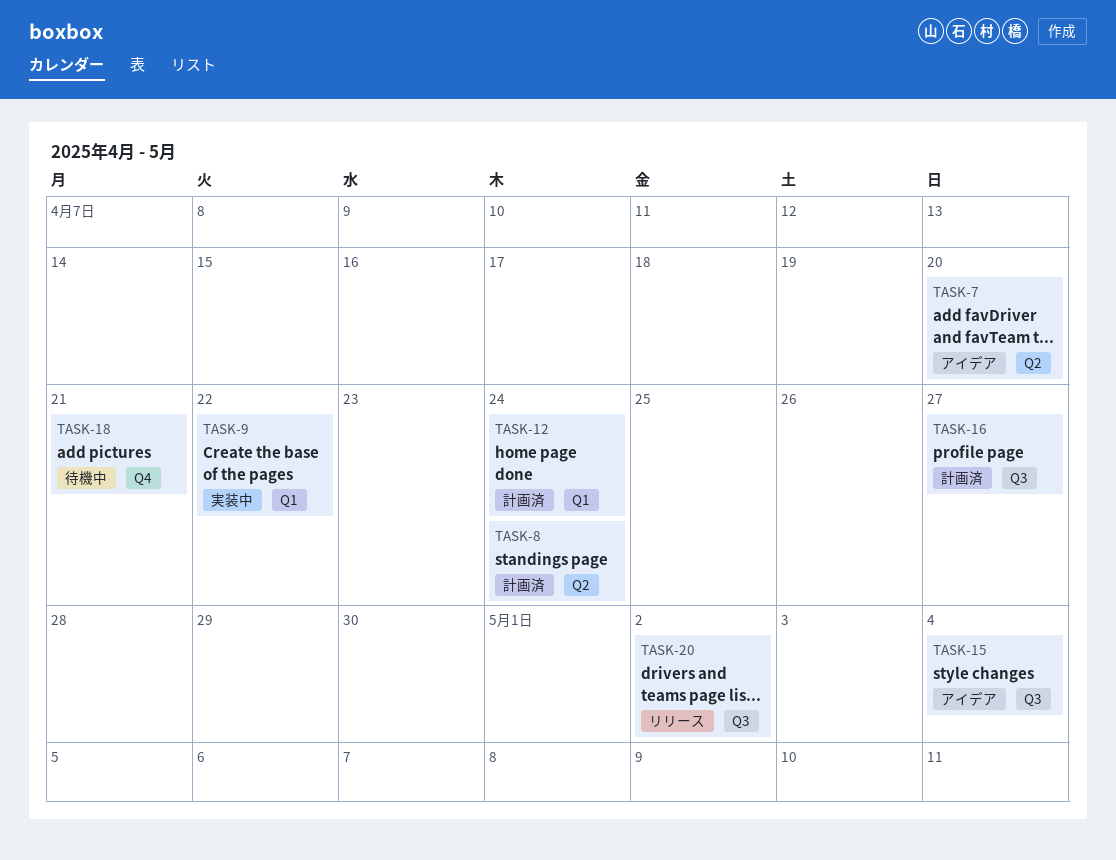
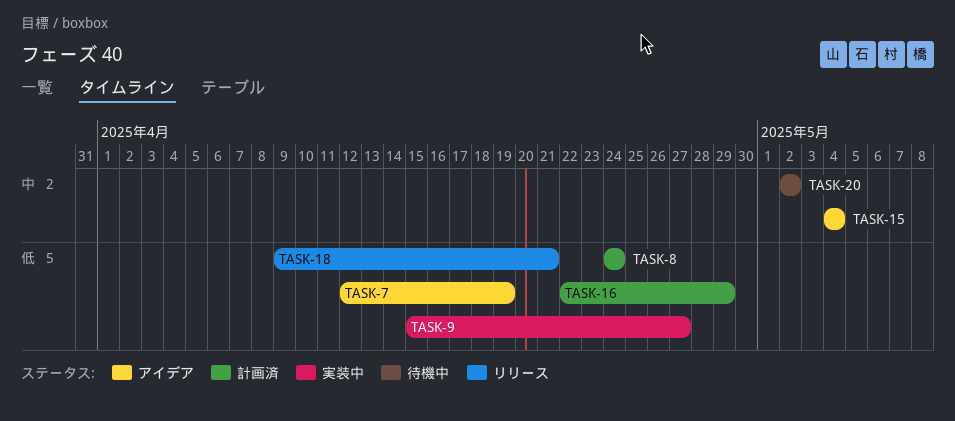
TASK-7, due: Apr 20 -> Apr 19
TASK-9, due: Apr 22 -> Apr 27
TASK-12: present -> none
TASK-16, due: Apr 27 -> Apr 29
TASK-18, status: 待機中 -> リリース
TASK-20, status: リリース -> 待機中

